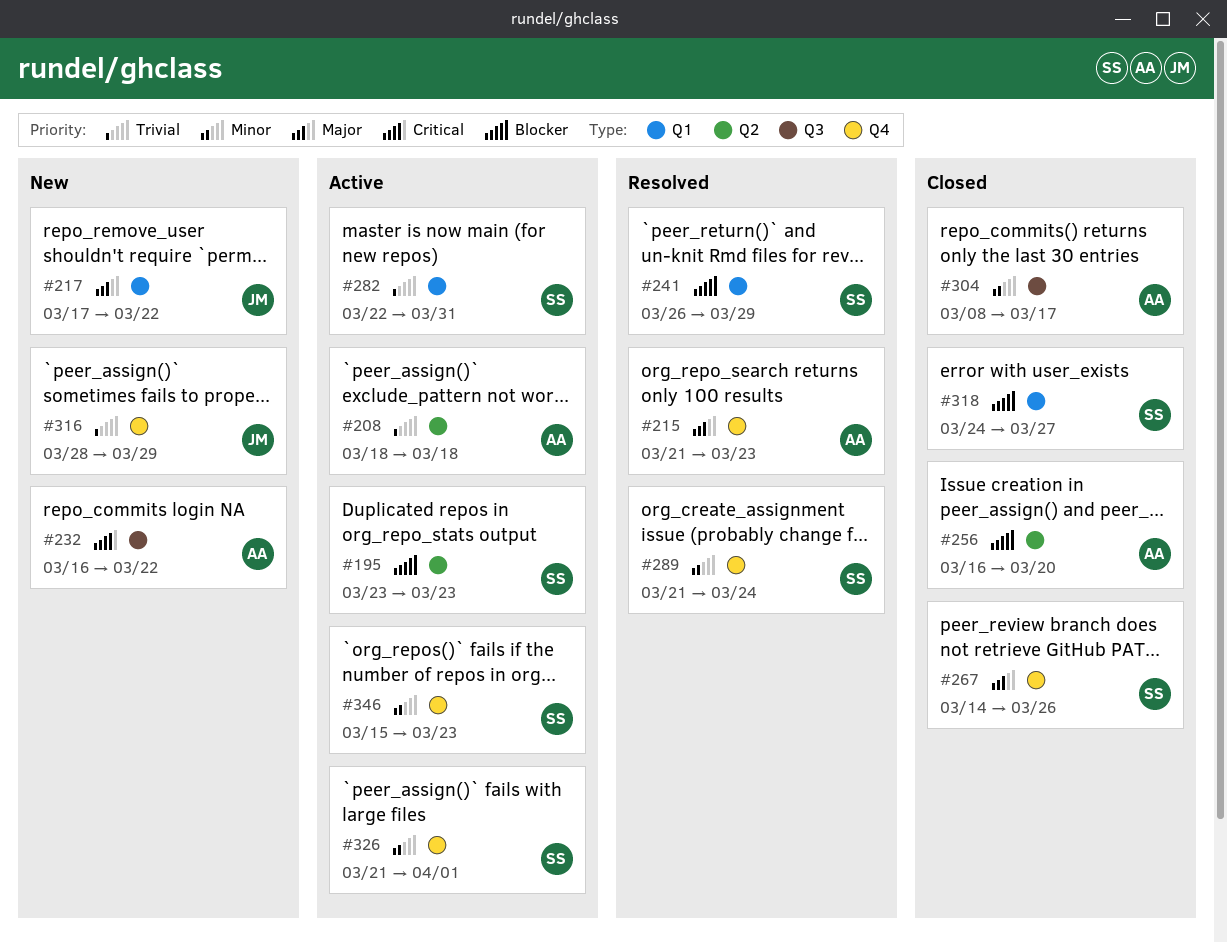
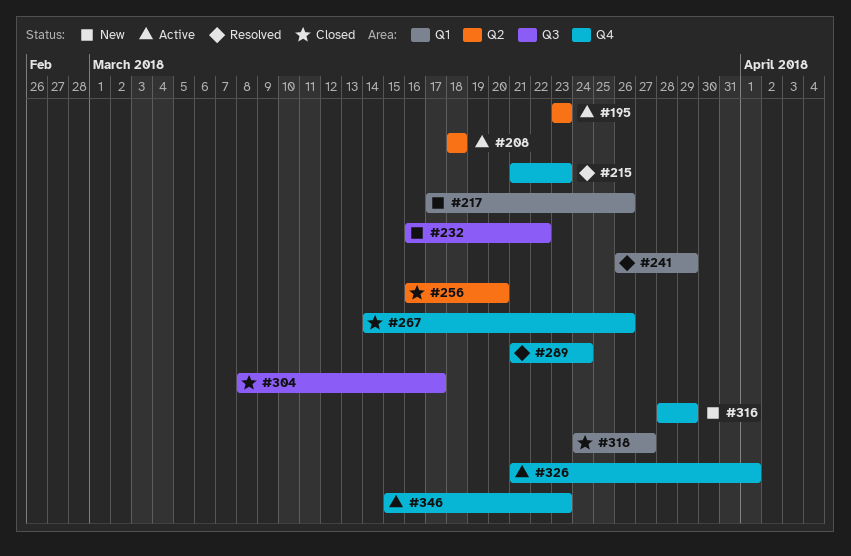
#217, due: Mar 22 -> Mar 26
#282: present -> none

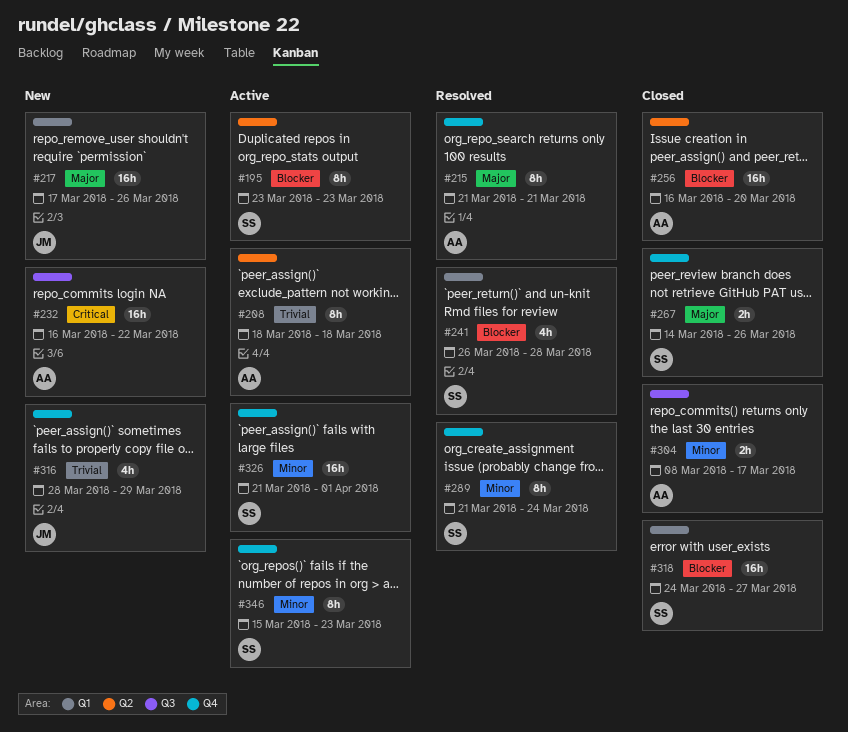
#215, due: Mar 23 -> Mar 21
#241, due: Mar 29 -> Mar 28

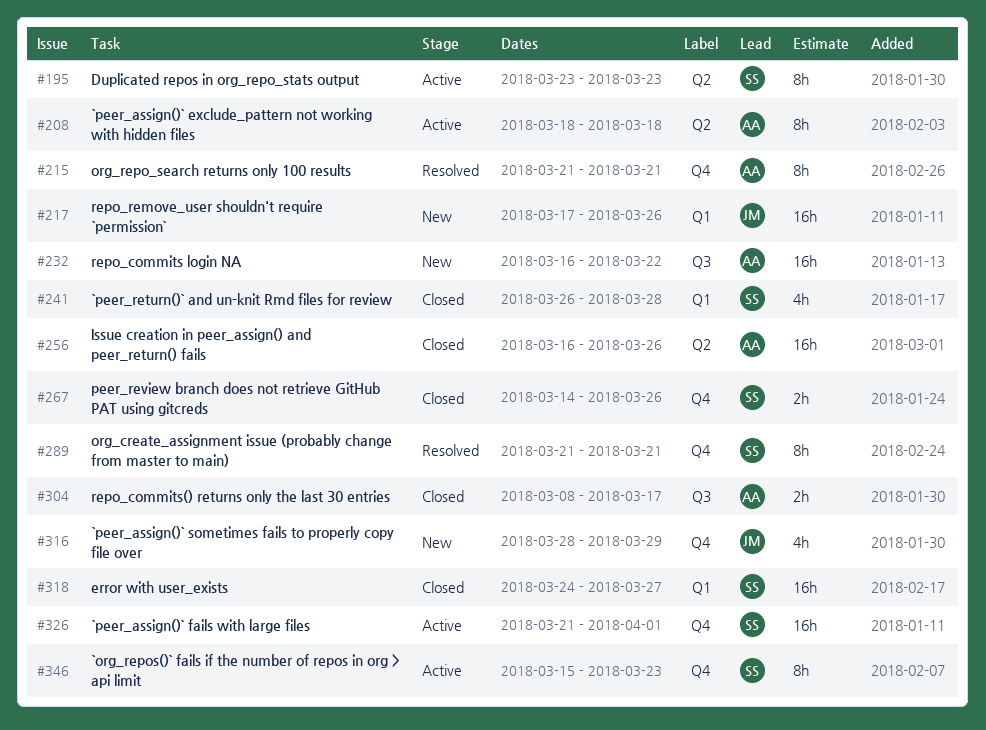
#241, status: Resolved -> Closed
#256, due: Mar 20 -> Mar 26
#289, due: Mar 24 -> Mar 21

